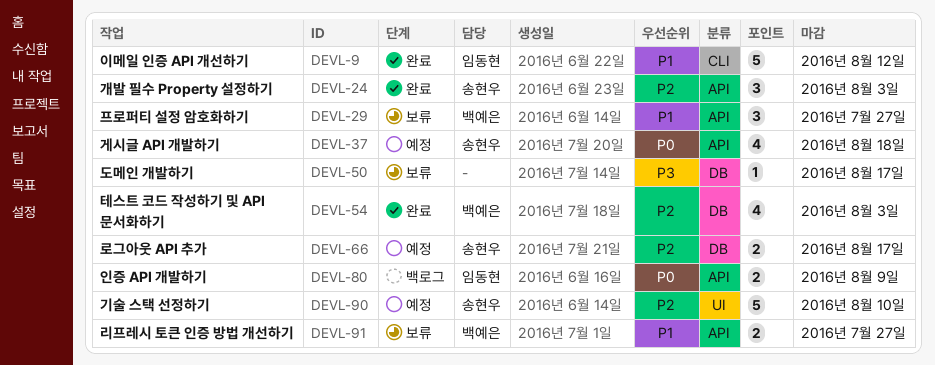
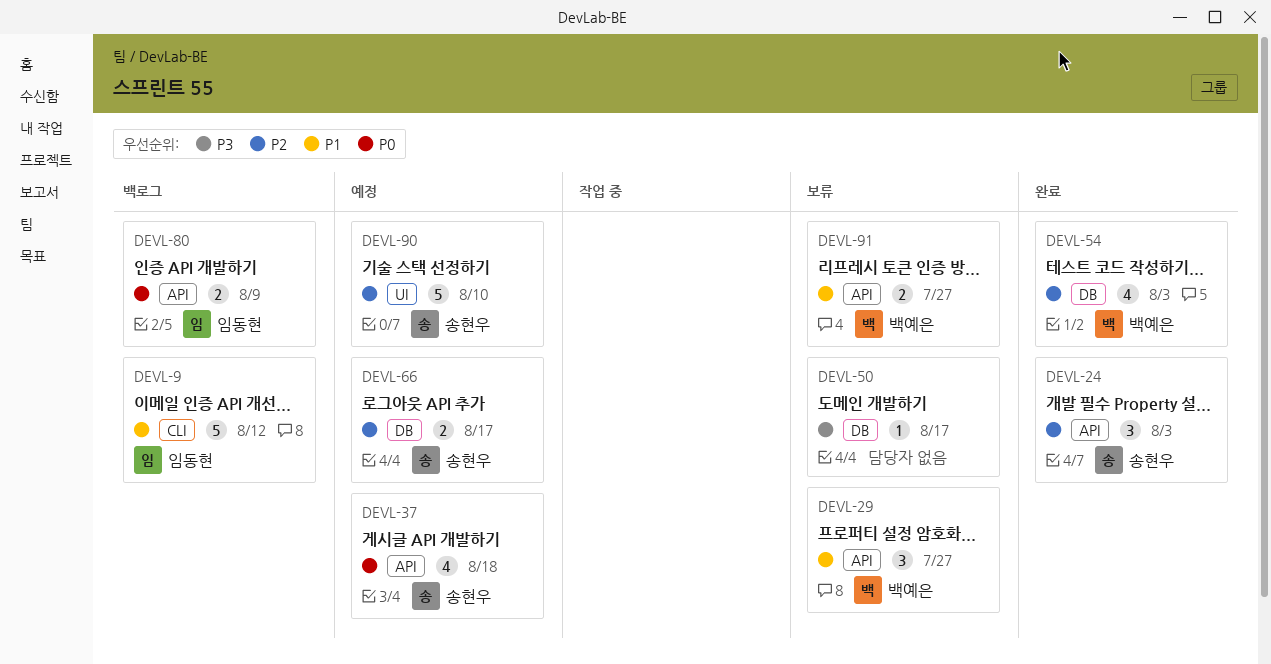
DEVL-9, status: 완료 -> 백로그

